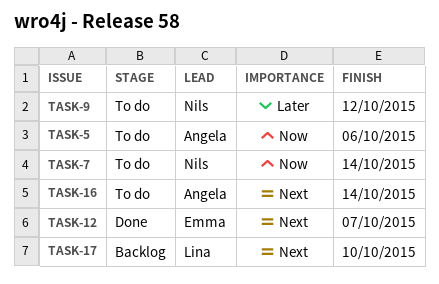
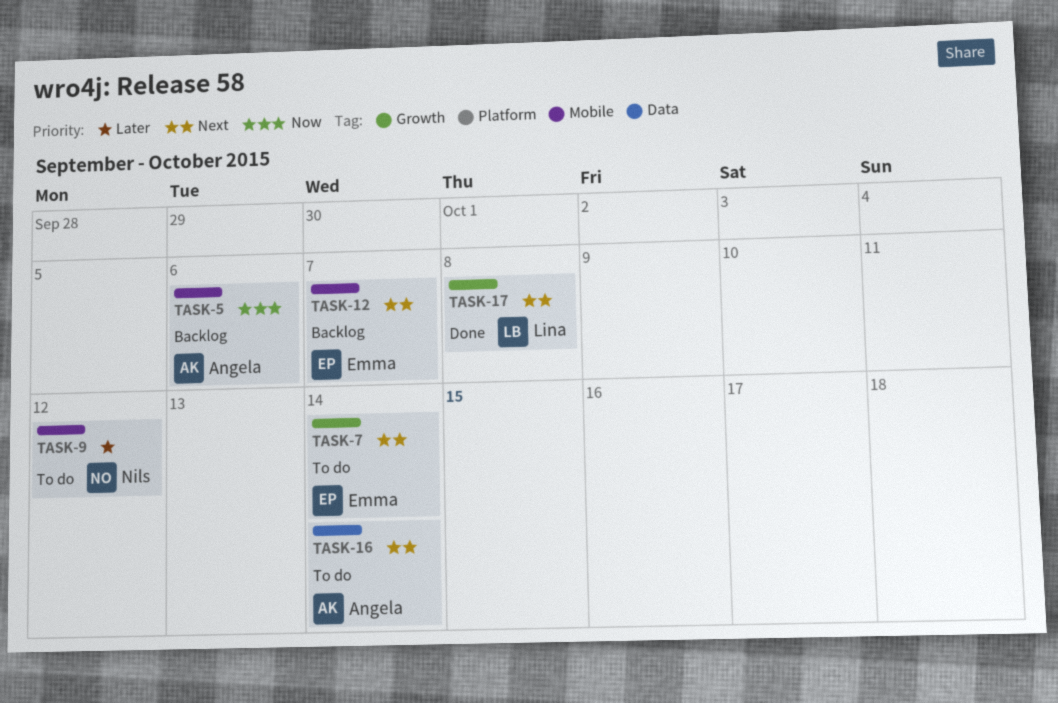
TASK-5, status: To do -> Backlog
TASK-7, owner: Nils -> Emma
TASK-7, priority: Now -> Next
TASK-12, status: Done -> Backlog
TASK-17, status: Backlog -> Done
TASK-17, due: Oct 10 -> Oct 8

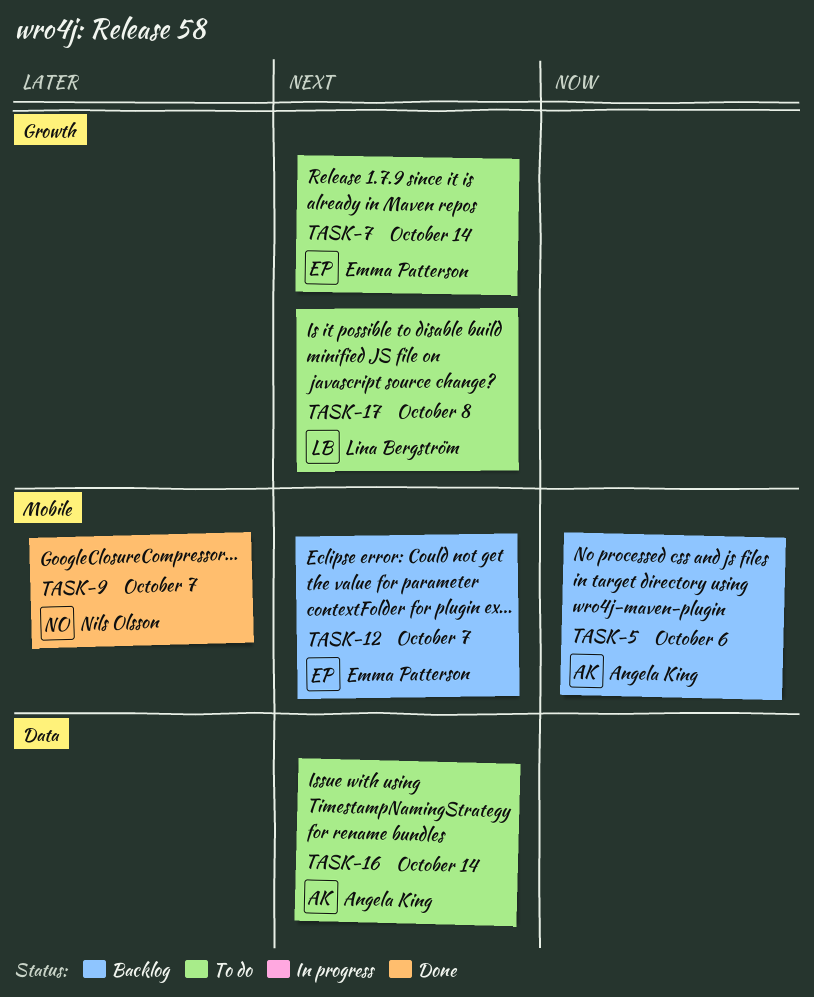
TASK-9, status: To do -> Done
TASK-9, due: Oct 12 -> Oct 7
TASK-17, status: Done -> To do

